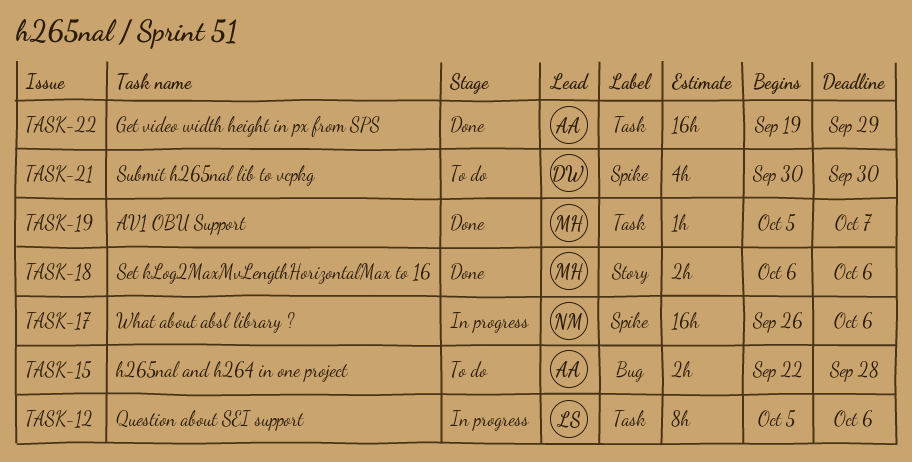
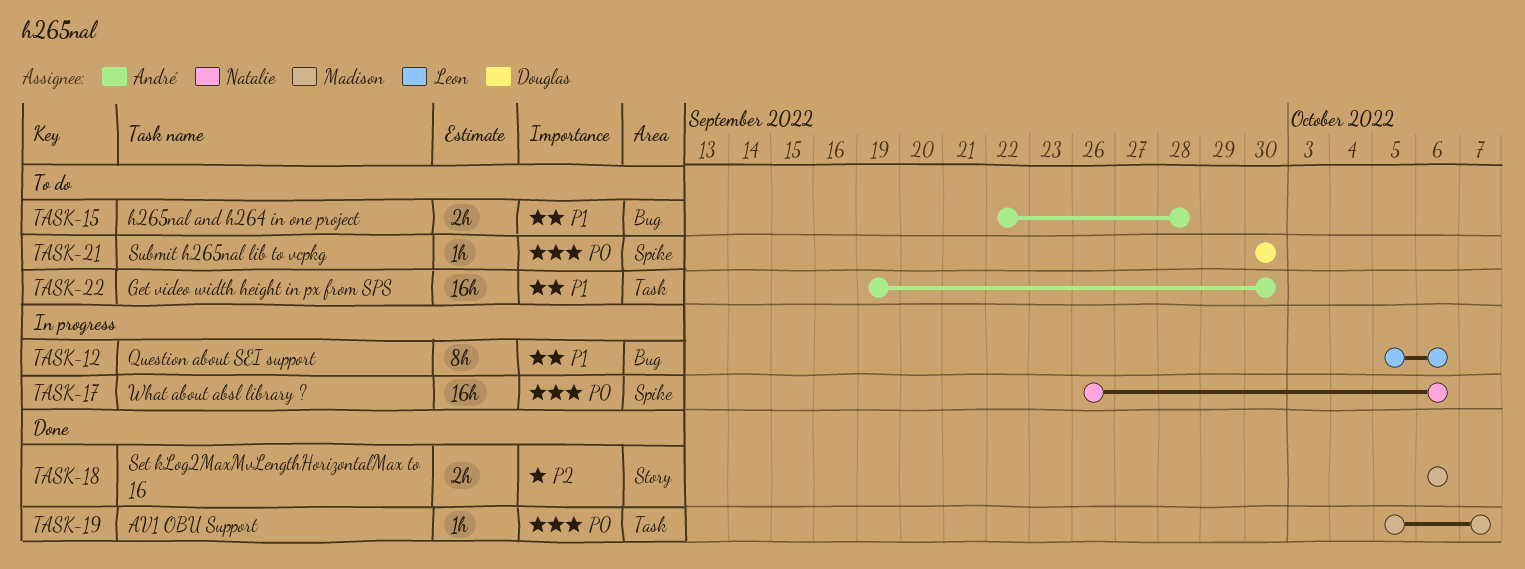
TASK-12, label: Task -> Bug
TASK-21, estimate: 4h -> 1h
TASK-22, status: Done -> To do
TASK-22, due: Sep 29 -> Sep 30

